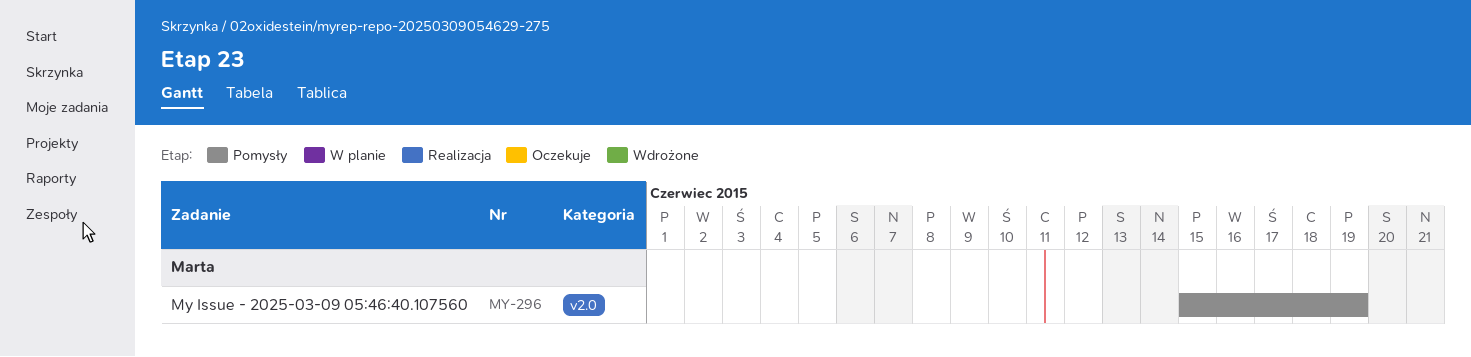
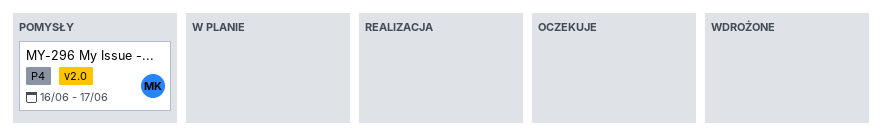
MY-296, start: Jun 15 -> Jun 16
MY-296, due: Jun 19 -> Jun 17

